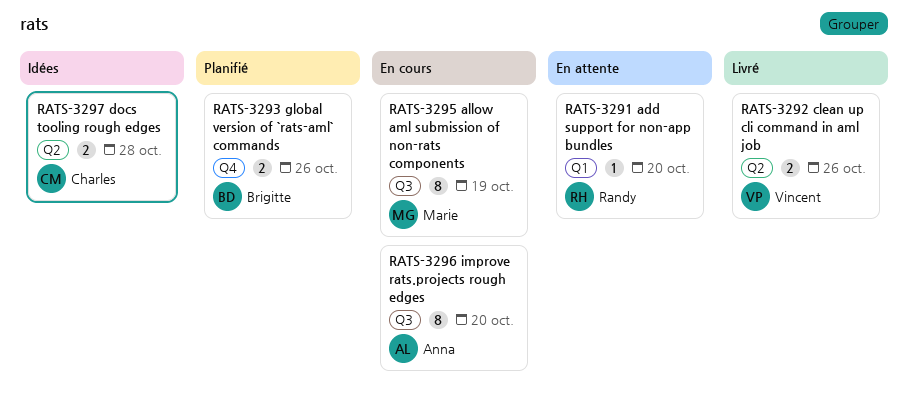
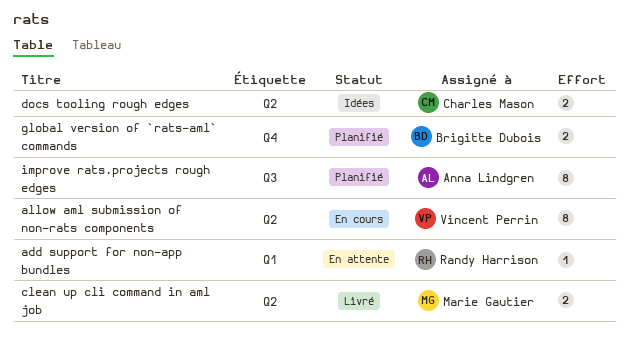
allow aml submission of non-rats components, owner: Marie Gautier -> Vincent Perrin
allow aml submission of non-rats components, label: Q3 -> Q2
clean up cli command in aml job, owner: Vincent Perrin -> Marie Gautier
improve rats.projects rough edges, status: En cours -> Planifié

